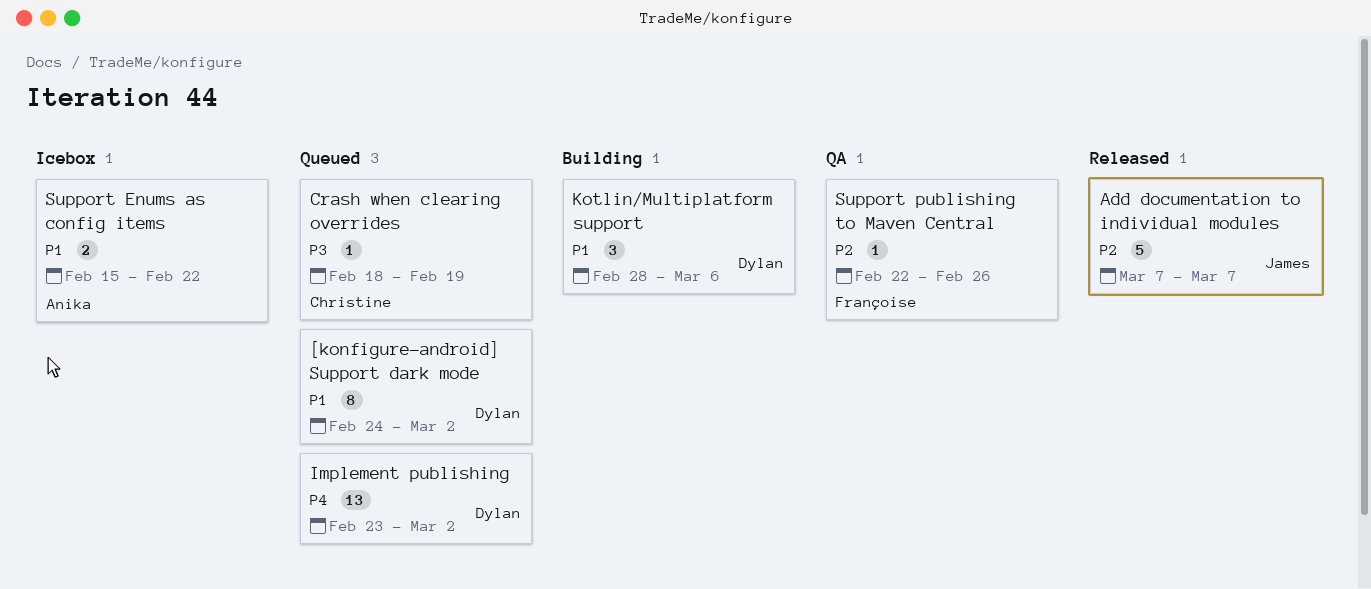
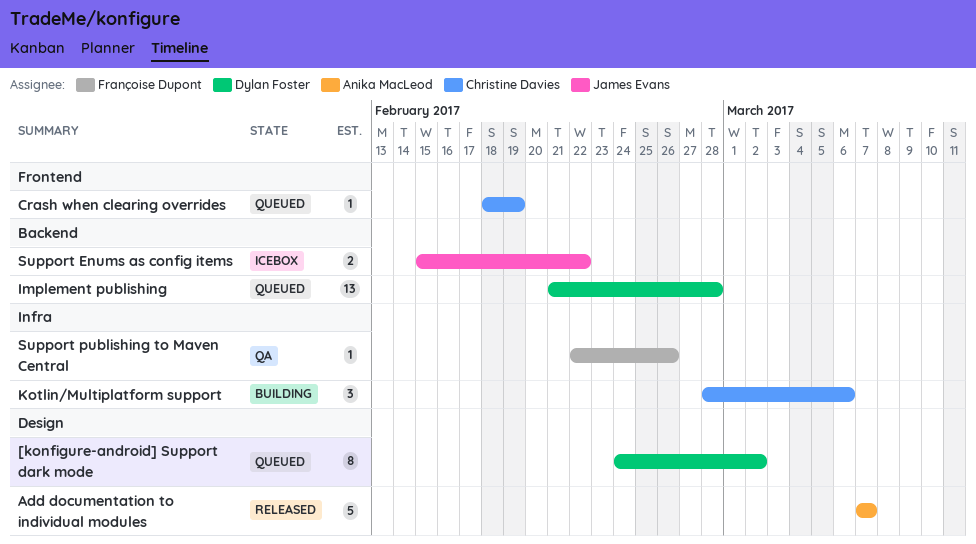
Add documentation to individual modules, owner: James Evans -> Anika MacLeod
Implement publishing, start: Feb 23 -> Feb 21
Implement publishing, due: Mar 2 -> Feb 28
Kotlin/Multiplatform support, owner: Dylan Foster -> Christine Davies
Support Enums as config items, owner: Anika MacLeod -> James Evans

